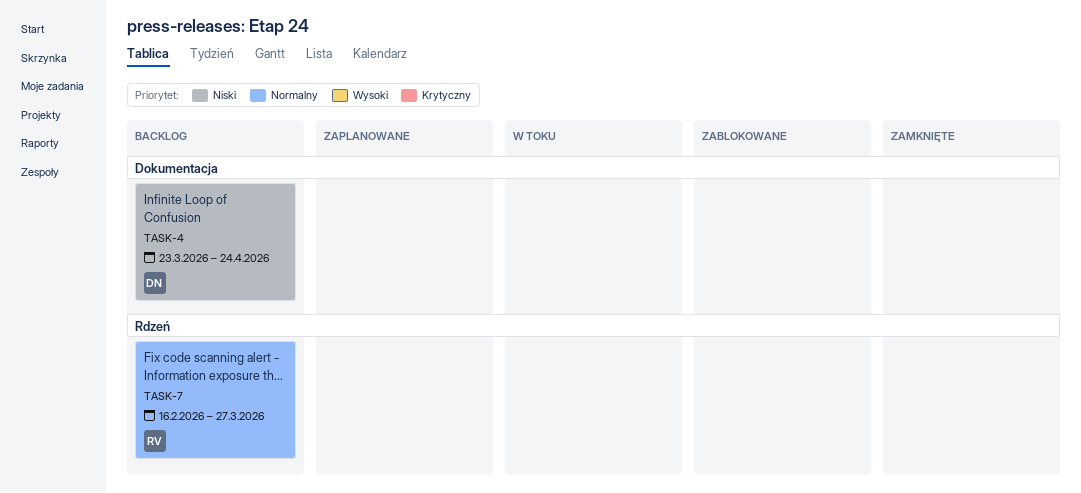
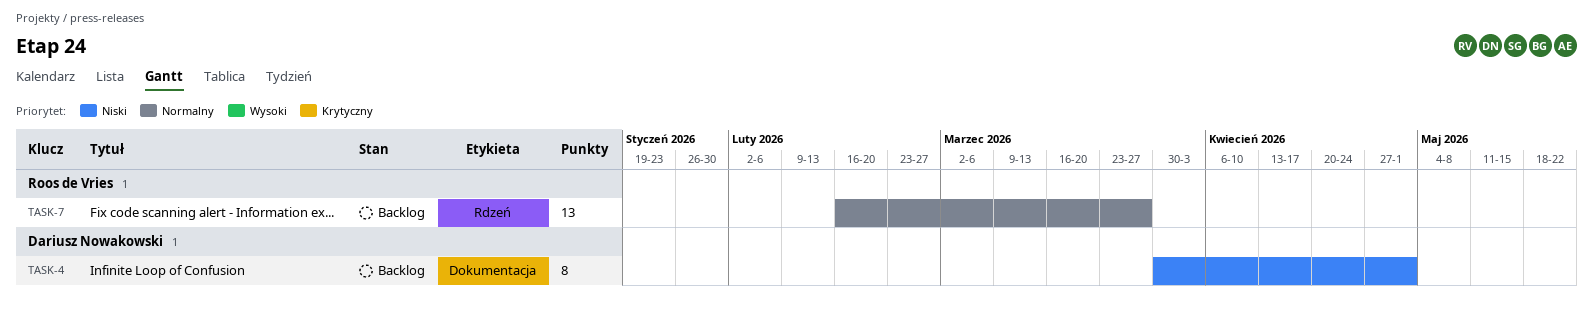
TASK-4, start: Mar 23 -> Mar 30
TASK-4, due: Apr 24 -> May 1

